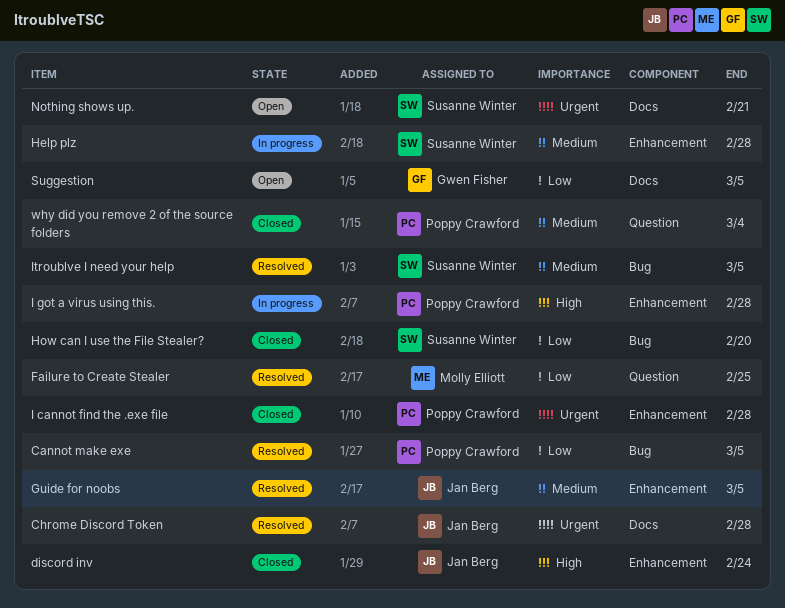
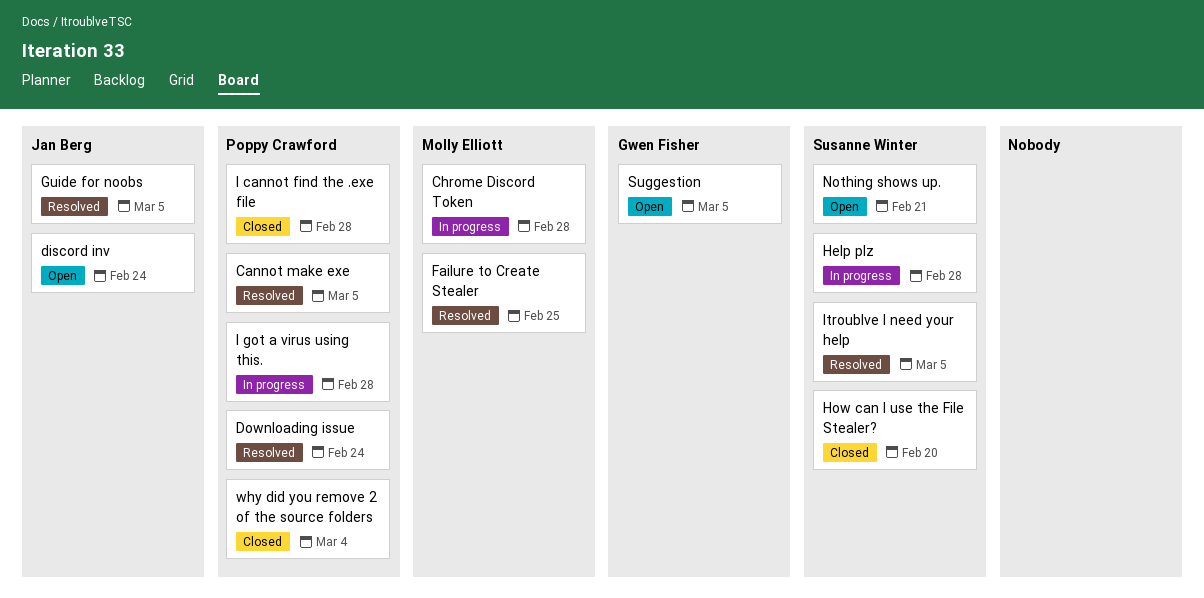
Chrome Discord Token, status: Resolved -> In progress
Chrome Discord Token, owner: Jan Berg -> Molly Elliott
discord inv, status: Closed -> Open
Downloading issue: none -> present

